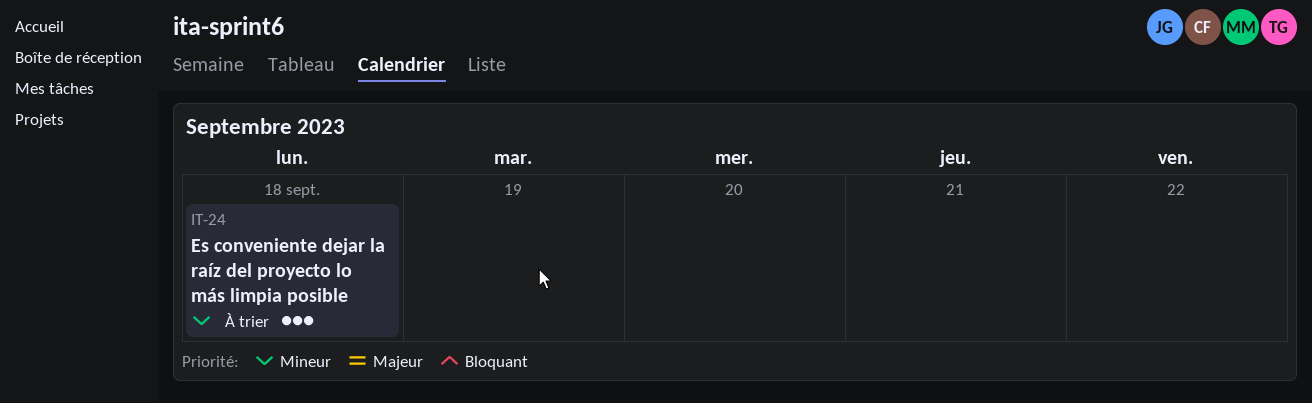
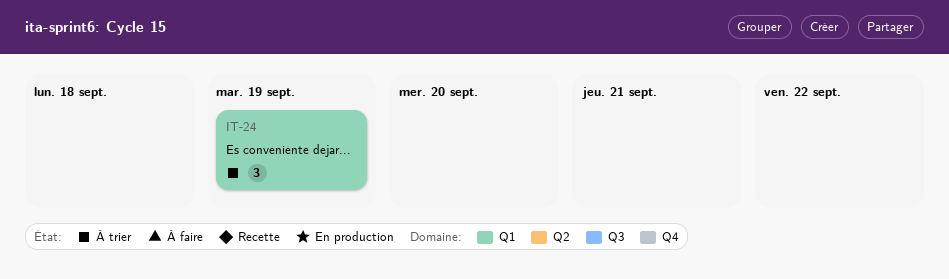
IT-24, due: Sep 18 -> Sep 19

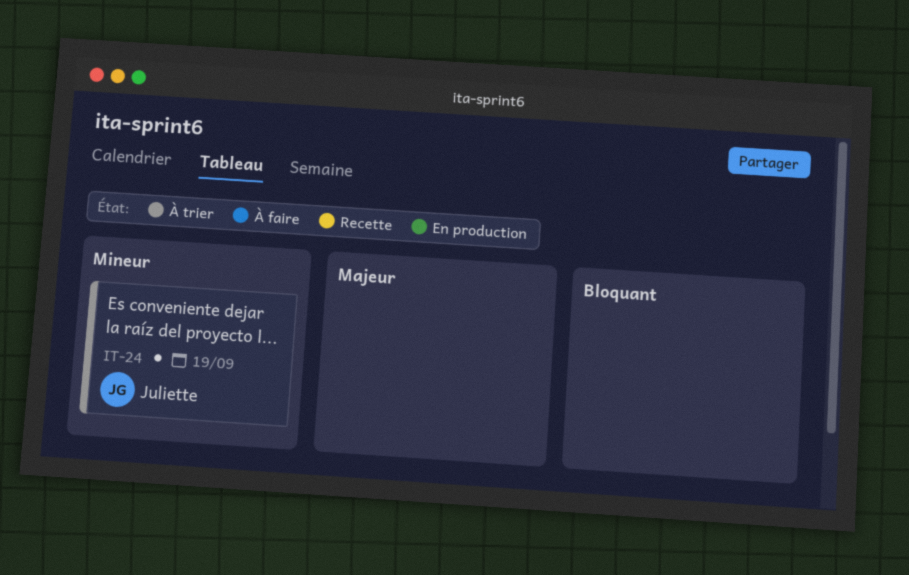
IT-24, estimate: 3 -> 1

